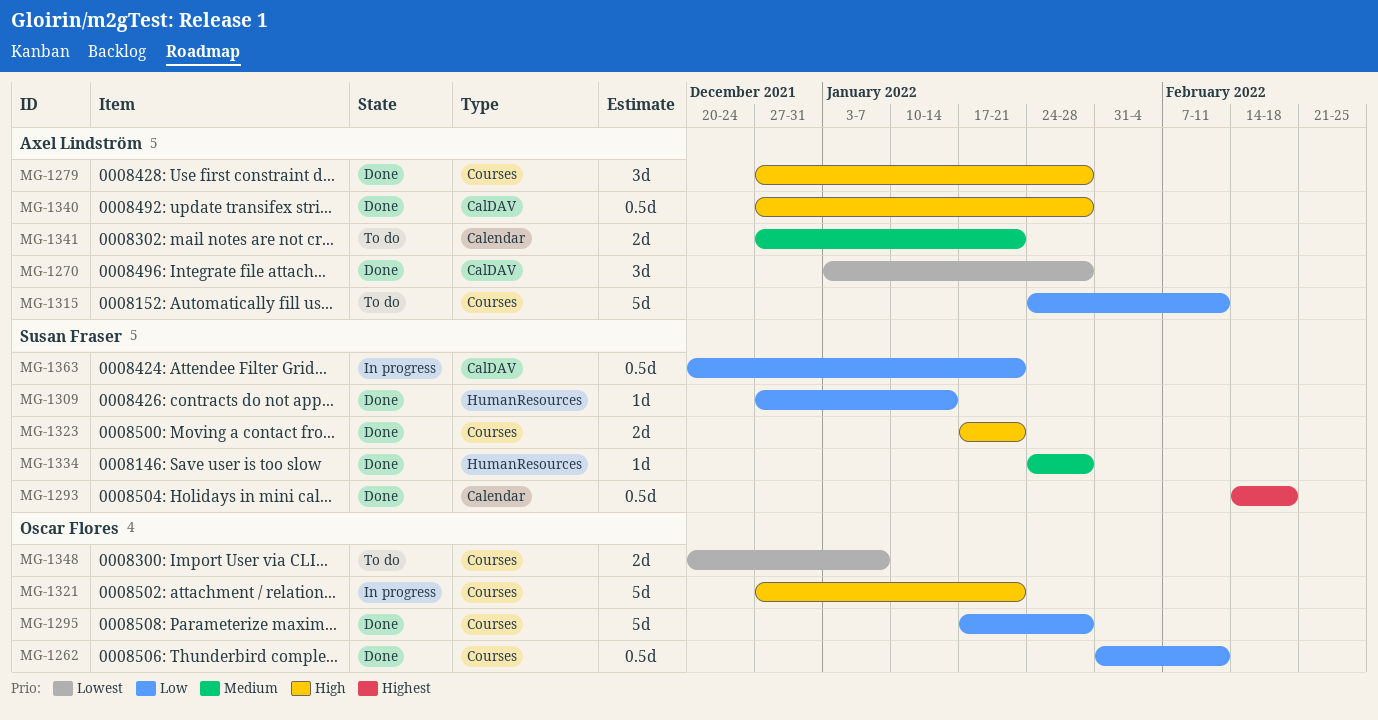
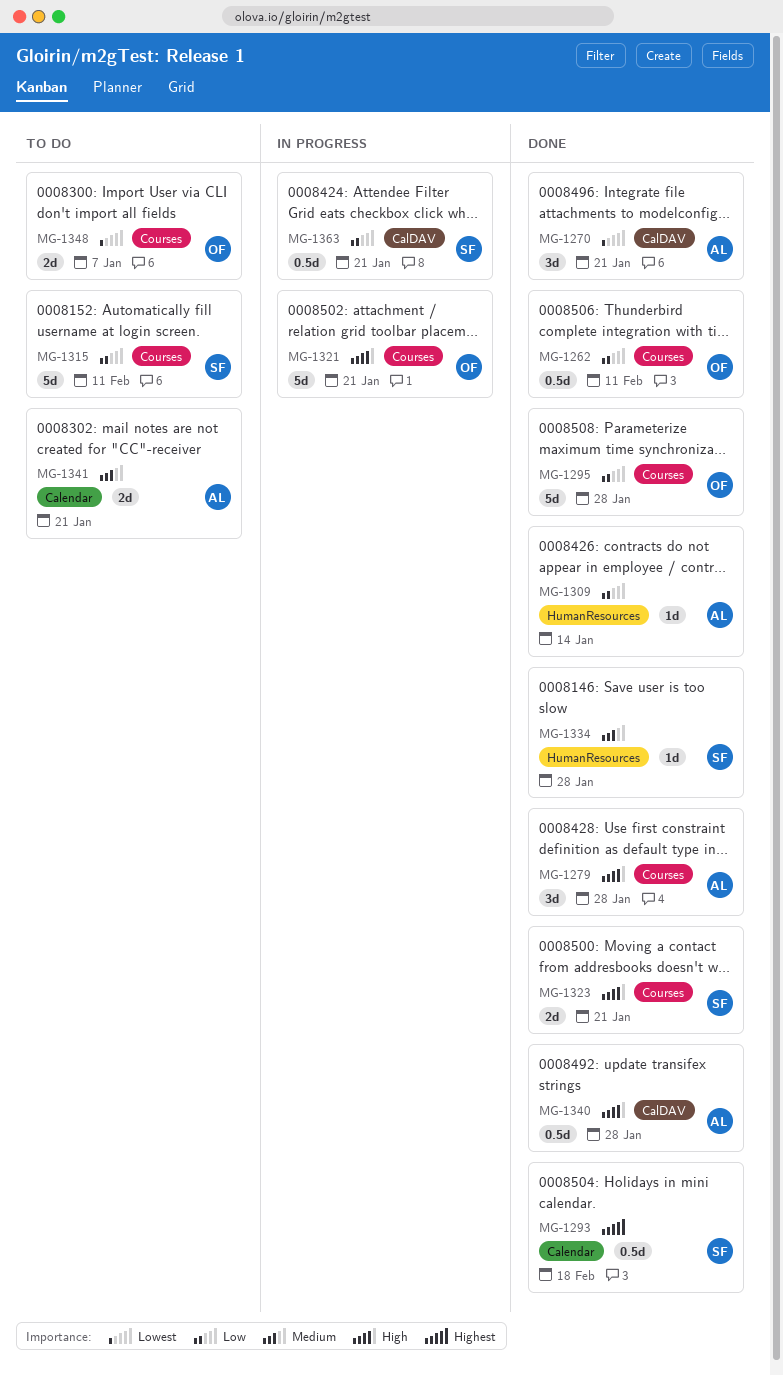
MG-1270, due: Jan 28 -> Jan 21
MG-1309, owner: Susan Fraser -> Axel Lindström
MG-1315, owner: Axel Lindström -> Susan Fraser

